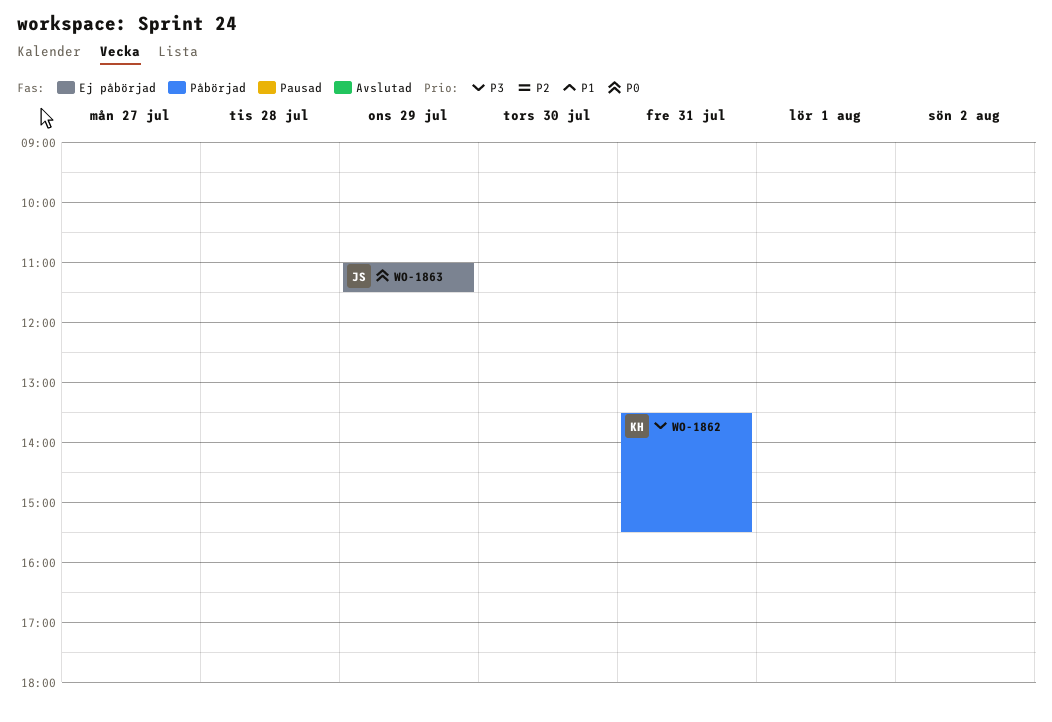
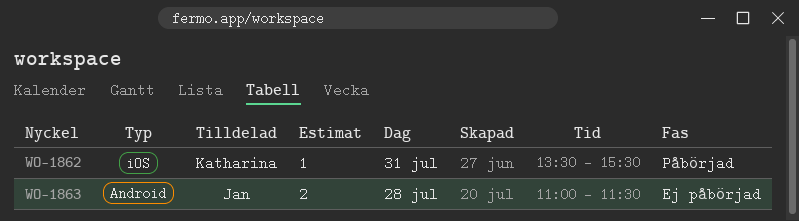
WO-1863, day: Jul 29 -> Jul 28

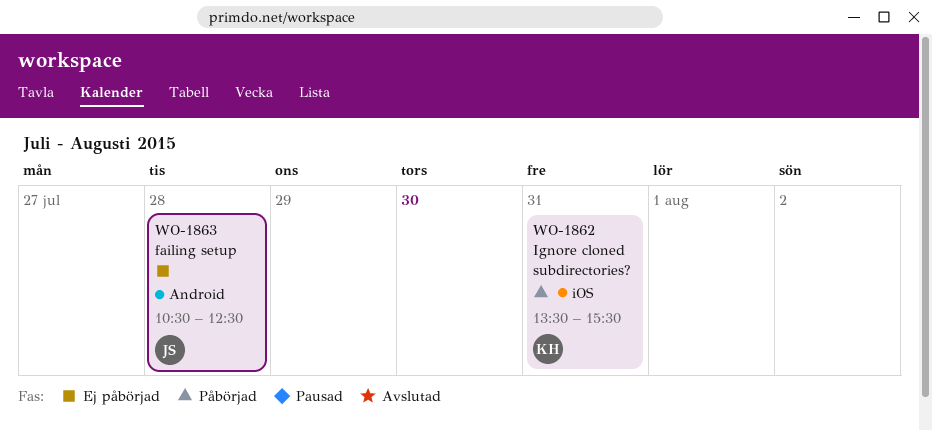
WO-1863, begins: 11:00 -> 10:30
WO-1863, ends: 11:30 -> 12:30

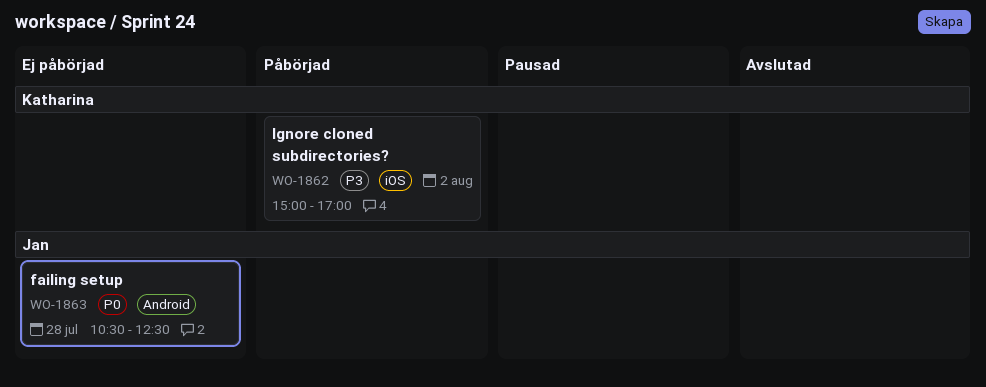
WO-1862, day: Jul 31 -> Aug 2
WO-1862, begins: 13:30 -> 15:00
WO-1862, ends: 15:30 -> 17:00

